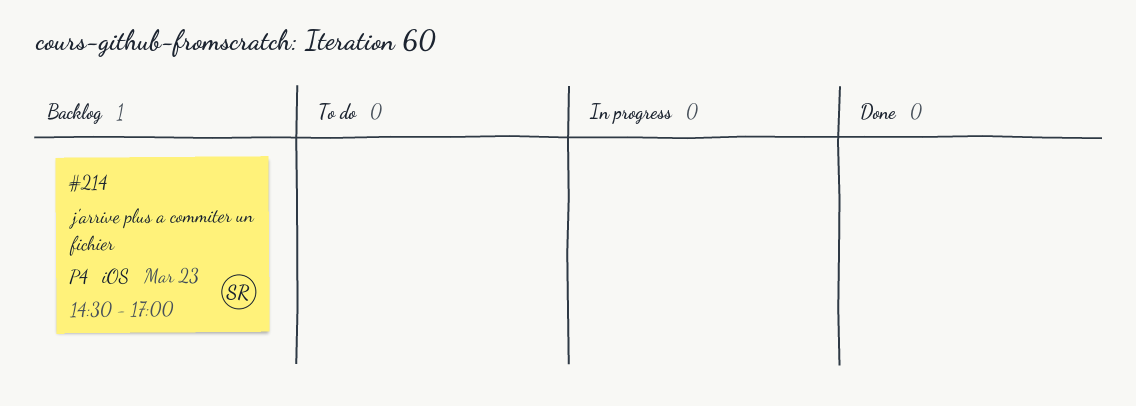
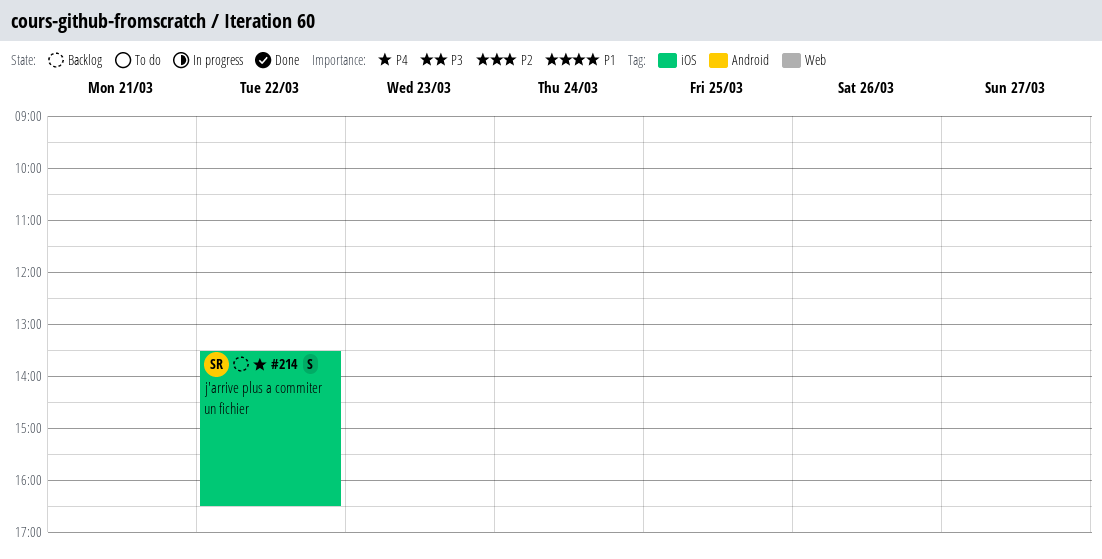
#214, day: Mar 23 -> Mar 22
#214, begins: 14:30 -> 13:30
#214, ends: 17:00 -> 16:30

